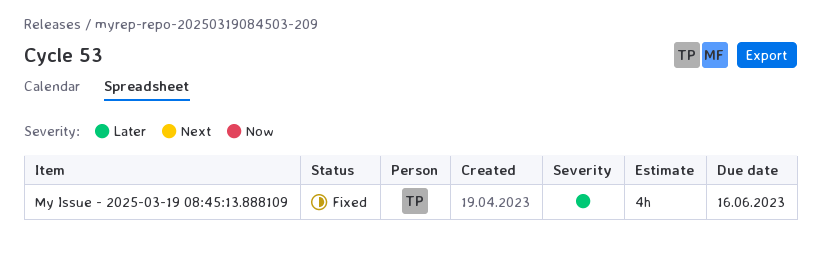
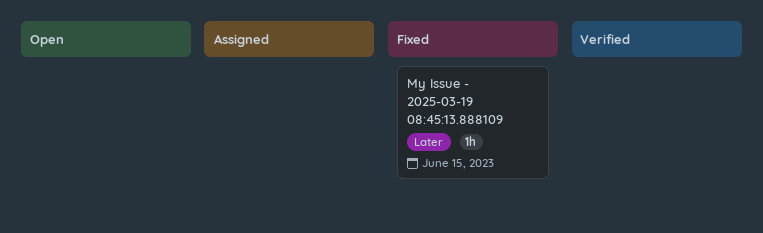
My Issue - 2025-03-19 08:45:13.888109, estimate: 4h -> 1h
My Issue - 2025-03-19 08:45:13.888109, due: Jun 16 -> Jun 15

